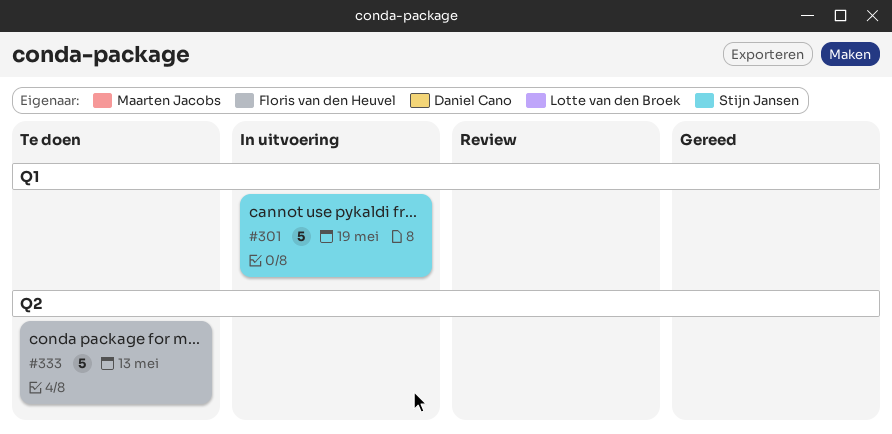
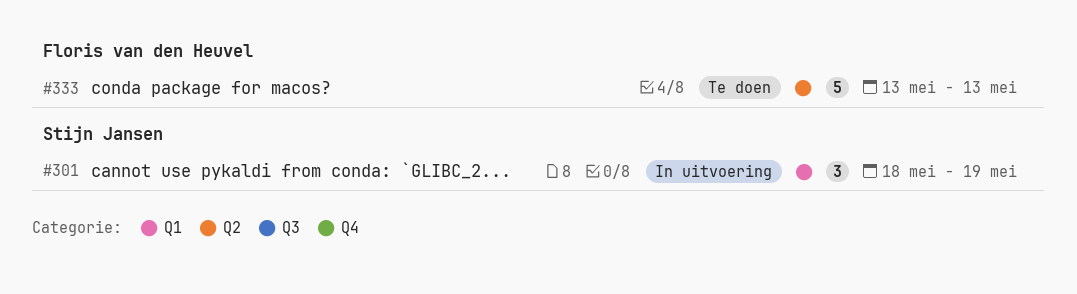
#301, estimate: 5 -> 3

